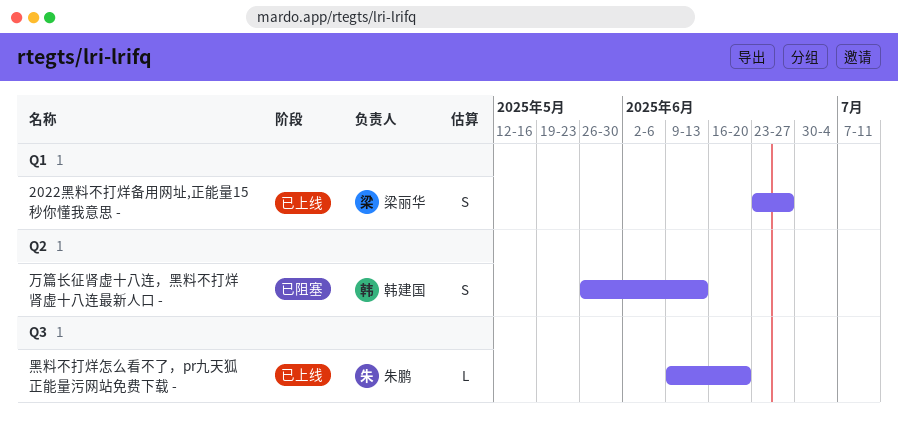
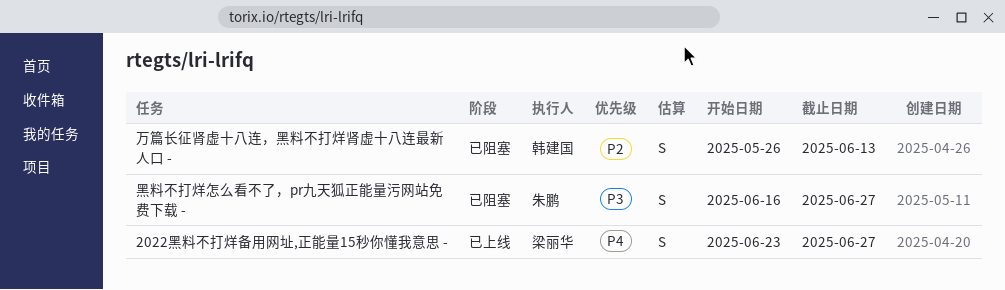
黑料不打烊怎么看不了，pr九天狐正能量污网站免费下载 -, status: 已上线 -> 已阻塞
黑料不打烊怎么看不了，pr九天狐正能量污网站免费下载 -, estimate: L -> S
黑料不打烊怎么看不了，pr九天狐正能量污网站免费下载 -, start: Jun 9 -> Jun 16
黑料不打烊怎么看不了，pr九天狐正能量污网站免费下载 -, due: Jun 20 -> Jun 27

